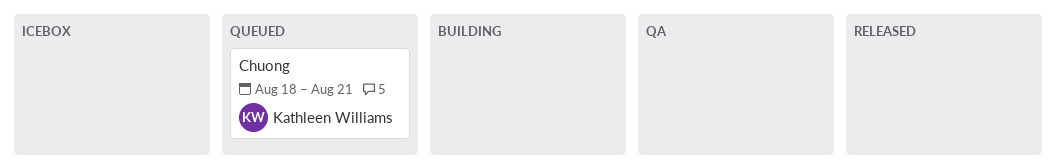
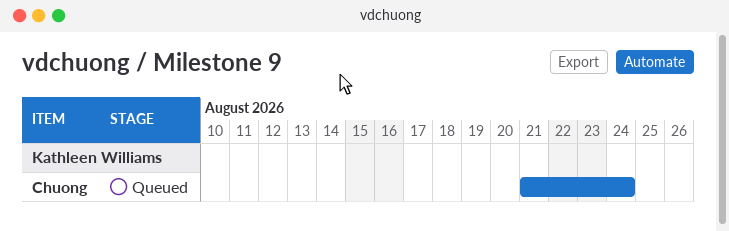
Chuong, start: Aug 18 -> Aug 21
Chuong, due: Aug 21 -> Aug 24

